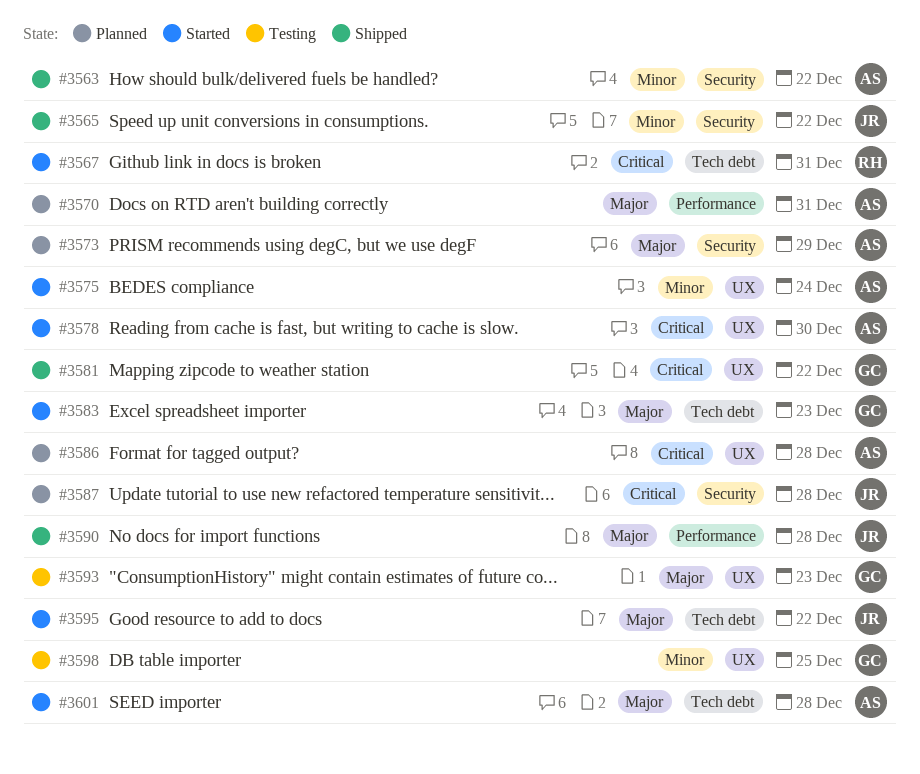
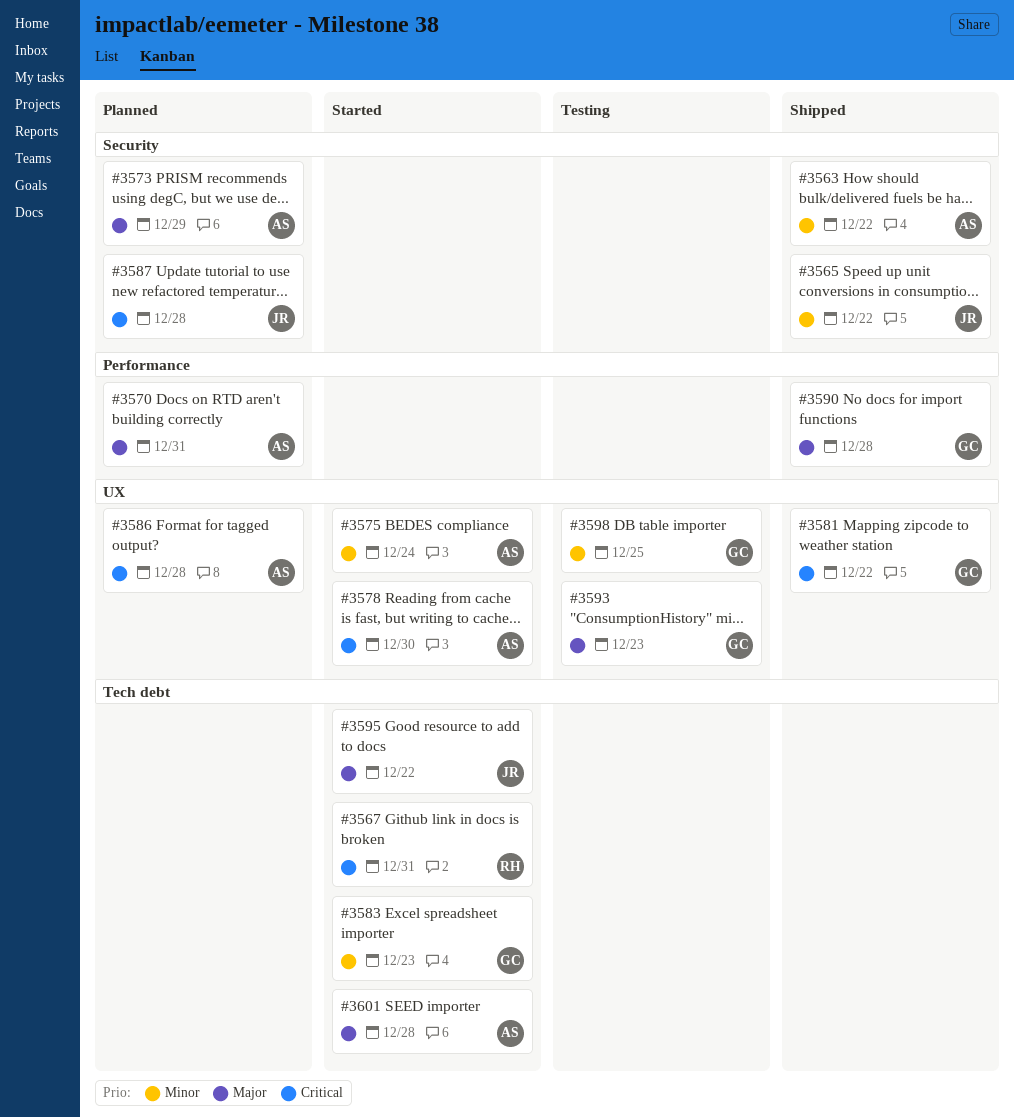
#3583, priority: Major -> Minor
#3590, owner: JR -> GC

